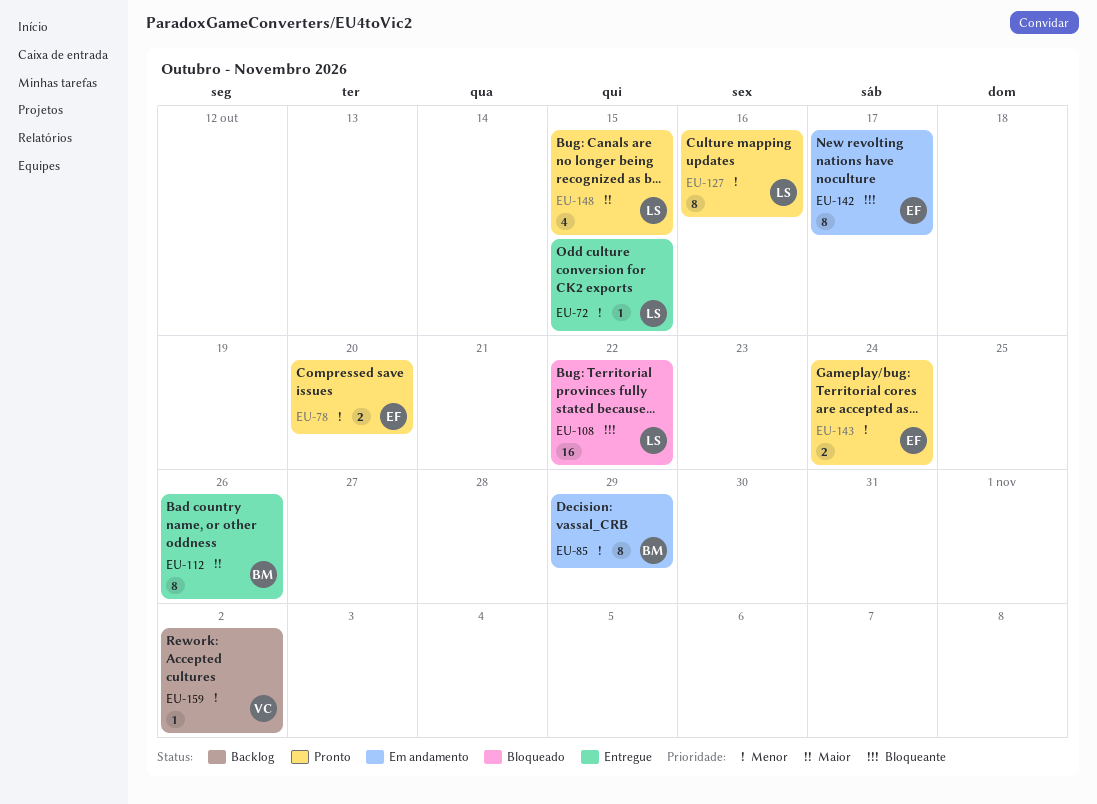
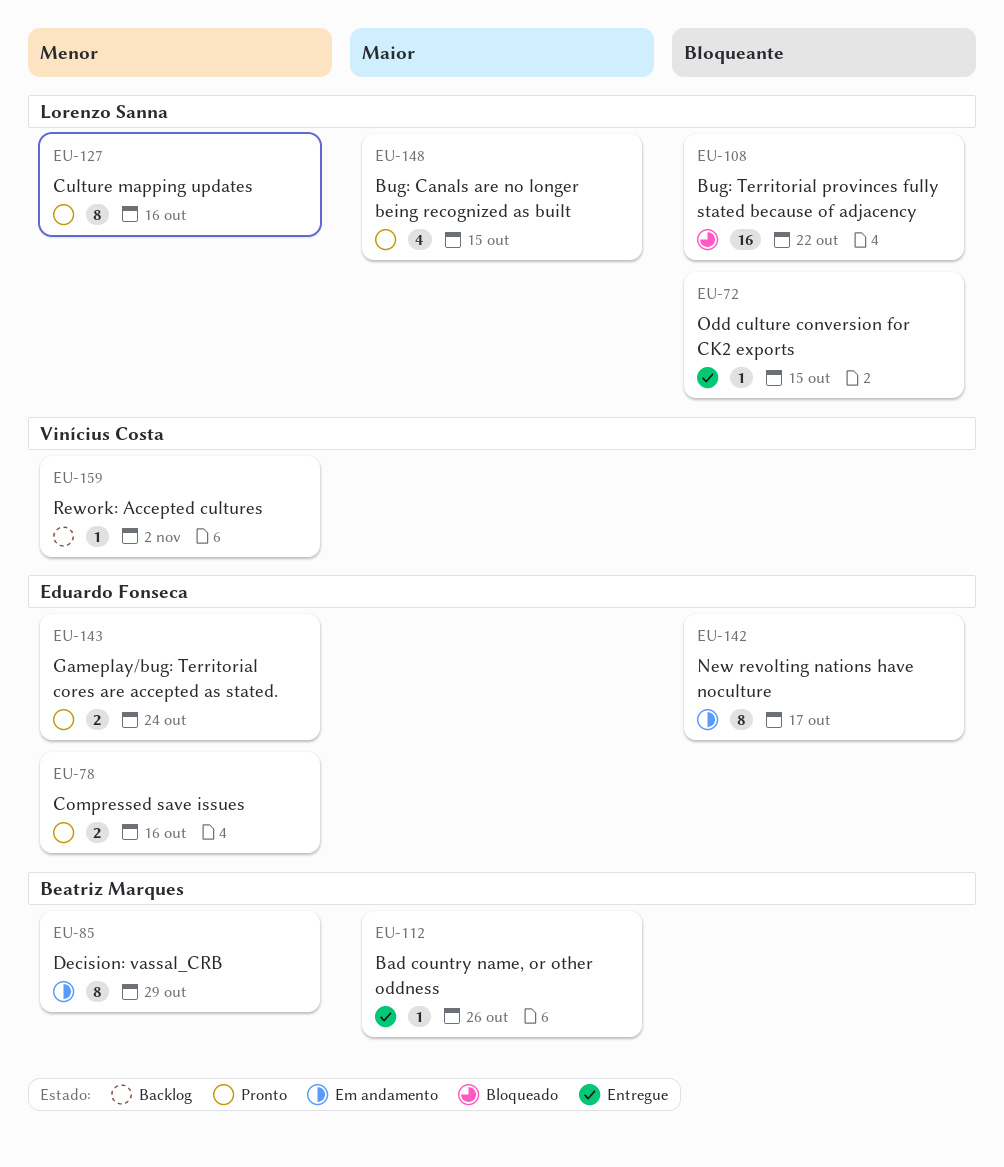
EU-72, priority: Menor -> Bloqueante
EU-78, due: Oct 20 -> Oct 16
EU-112, estimate: 8 -> 1

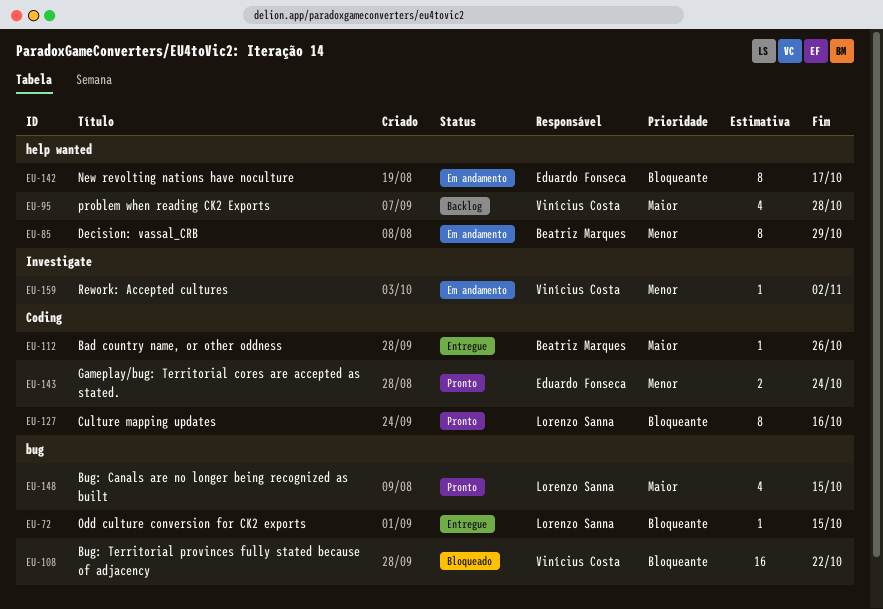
EU-78: present -> none
EU-95: none -> present
EU-108, owner: Lorenzo Sanna -> Vinícius Costa
EU-127, priority: Menor -> Bloqueante
EU-159, status: Backlog -> Em andamento

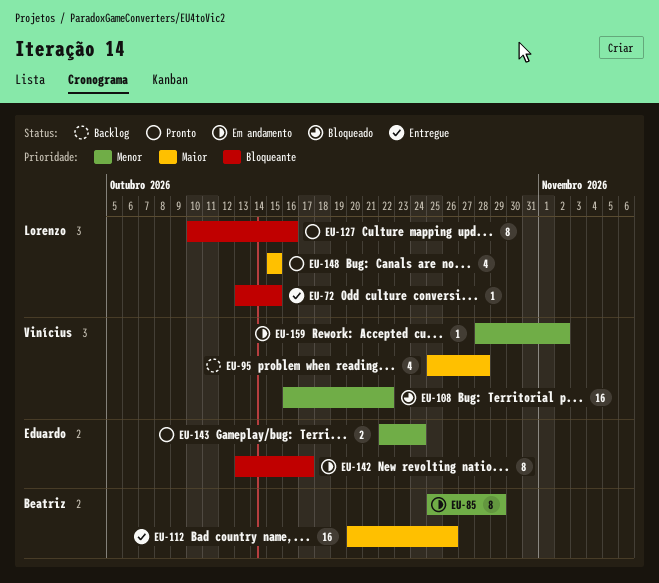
EU-108, priority: Bloqueante -> Menor
EU-112, estimate: 1 -> 16

